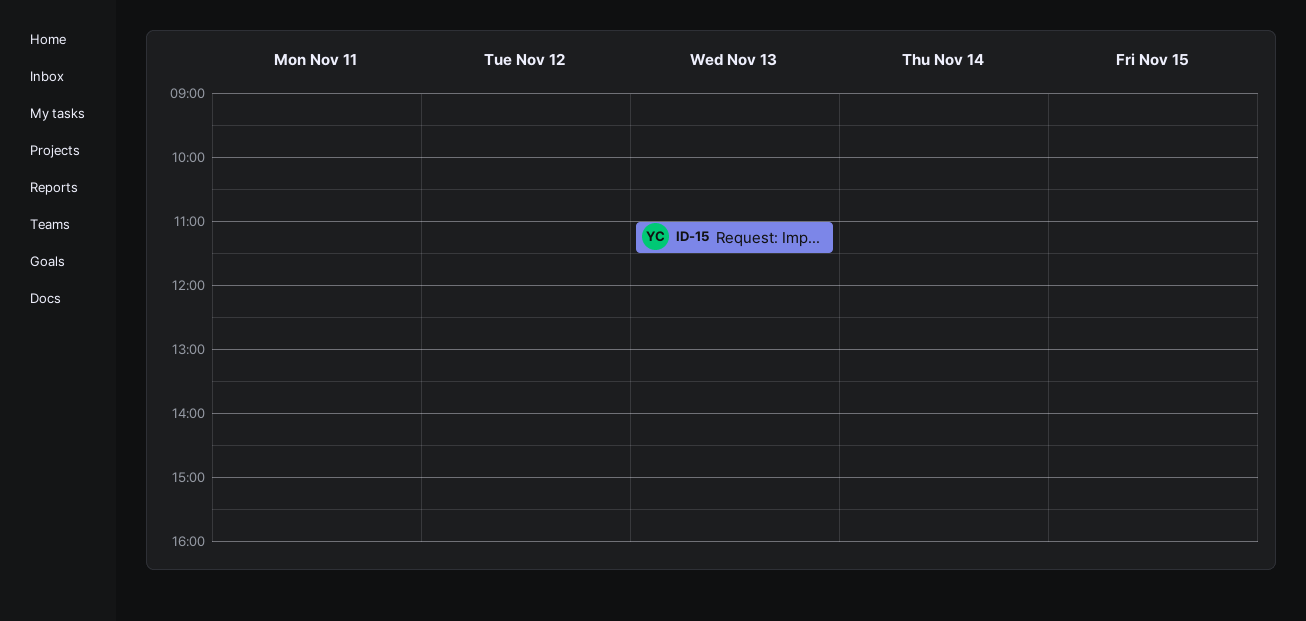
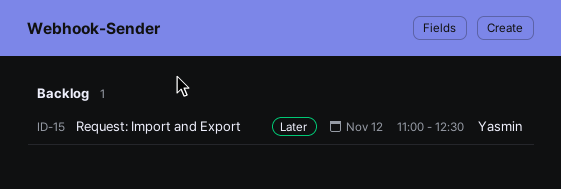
ID-15, day: Nov 13 -> Nov 12
ID-15, ends: 11:30 -> 12:30

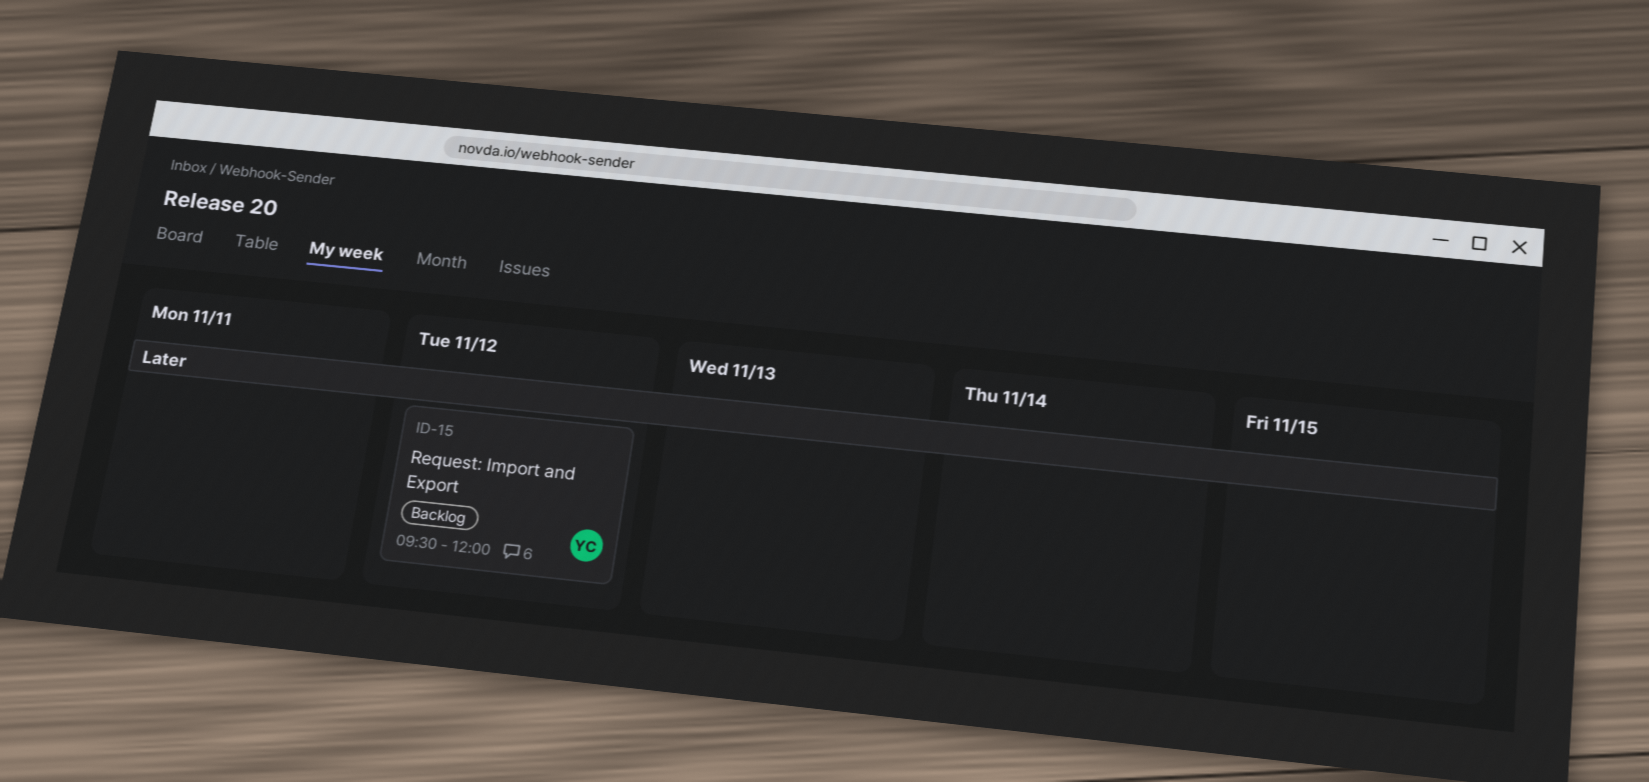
ID-15, begins: 11:00 -> 09:30
ID-15, ends: 12:30 -> 12:00

